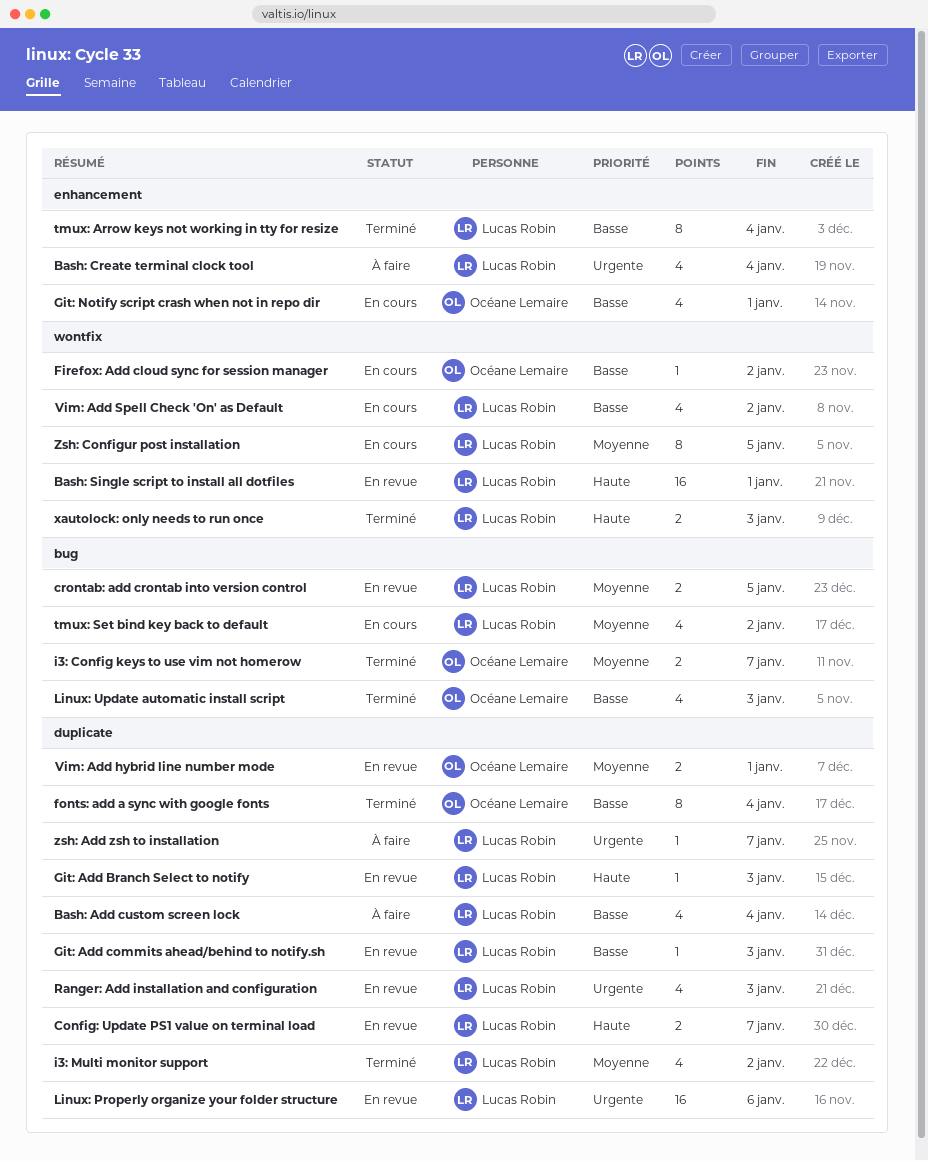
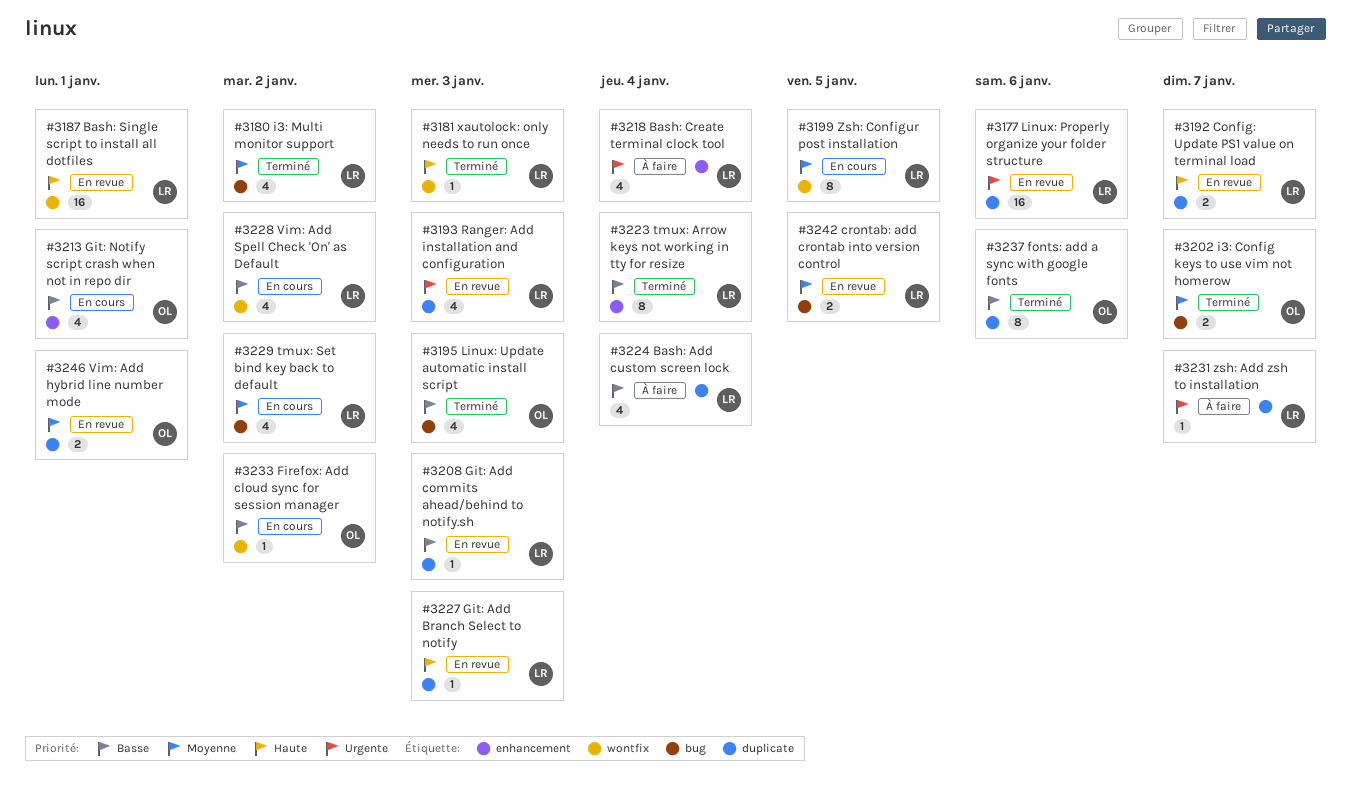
fonts: add a sync with google fonts, due: Jan 4 -> Jan 6
i3: Multi monitor support, label: duplicate -> bug
xautolock: only needs to run once, estimate: 2 -> 1

